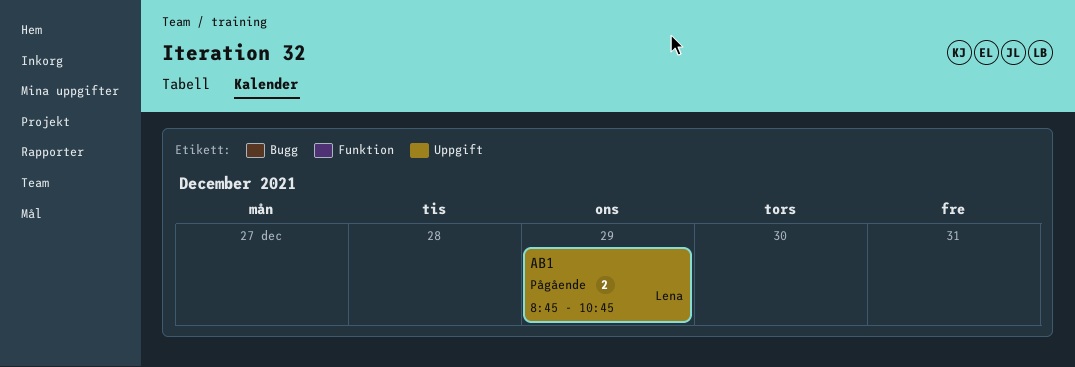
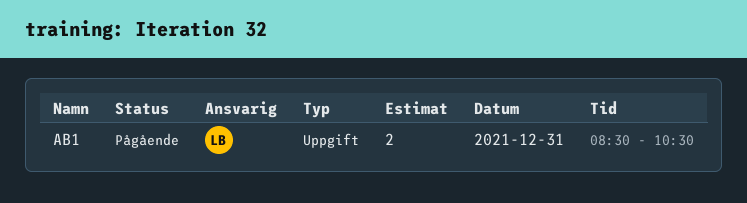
AB1, day: Dec 29 -> Dec 31
AB1, begins: 08:45 -> 08:30
AB1, ends: 10:45 -> 10:30

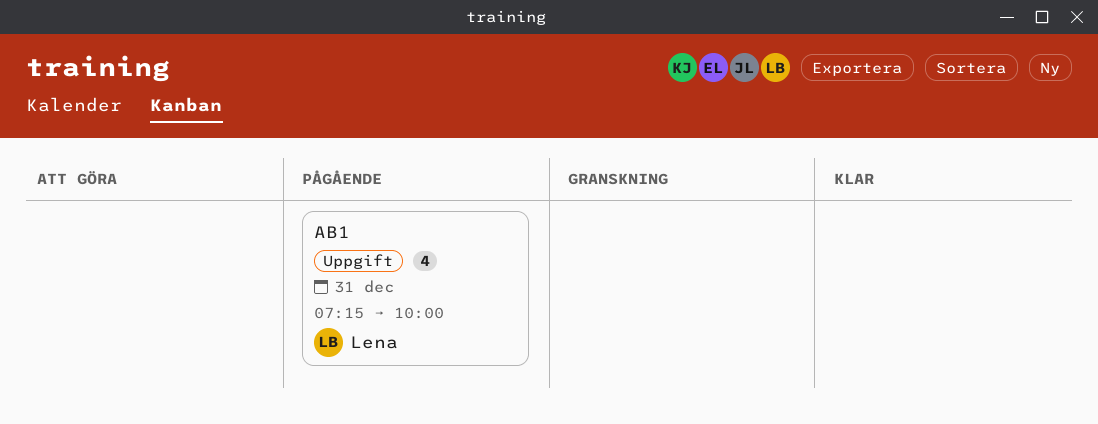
AB1, estimate: 2 -> 4
AB1, begins: 08:30 -> 07:15
AB1, ends: 10:30 -> 10:00

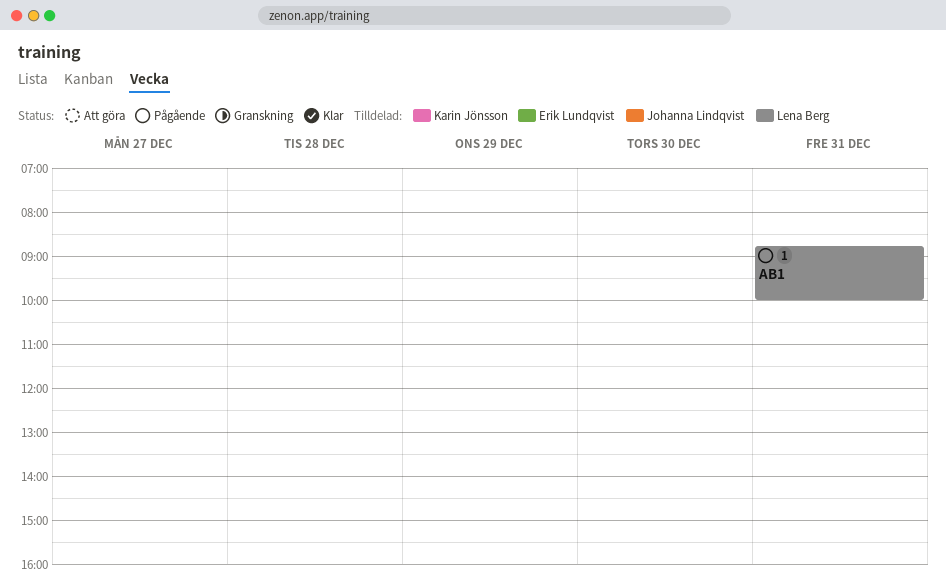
AB1, estimate: 4 -> 1
AB1, begins: 07:15 -> 08:45

